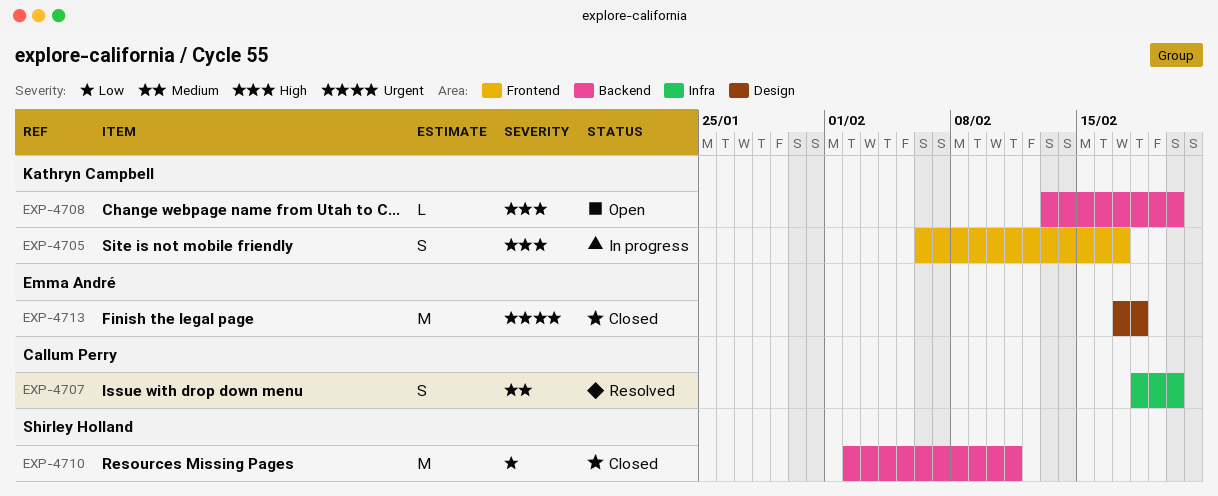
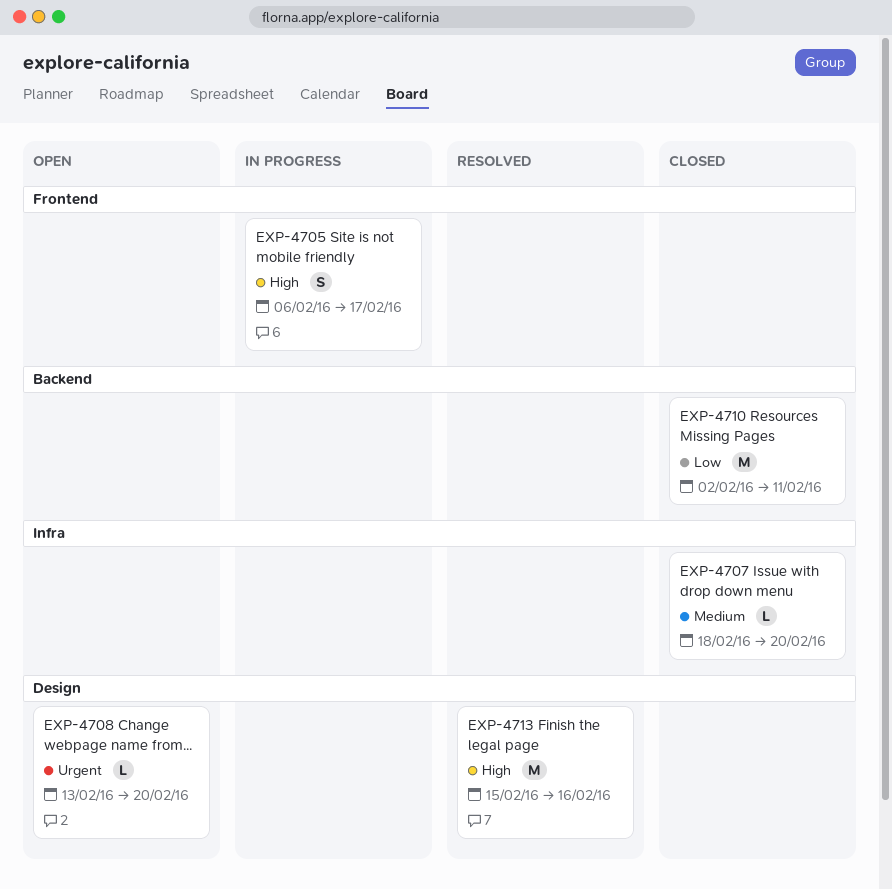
EXP-4707, status: Resolved -> Closed
EXP-4707, estimate: S -> L
EXP-4708, priority: High -> Urgent
EXP-4708, label: Backend -> Design
EXP-4713, status: Closed -> Resolved
EXP-4713, priority: Urgent -> High
EXP-4713, start: Feb 17 -> Feb 15
EXP-4713, due: Feb 18 -> Feb 16

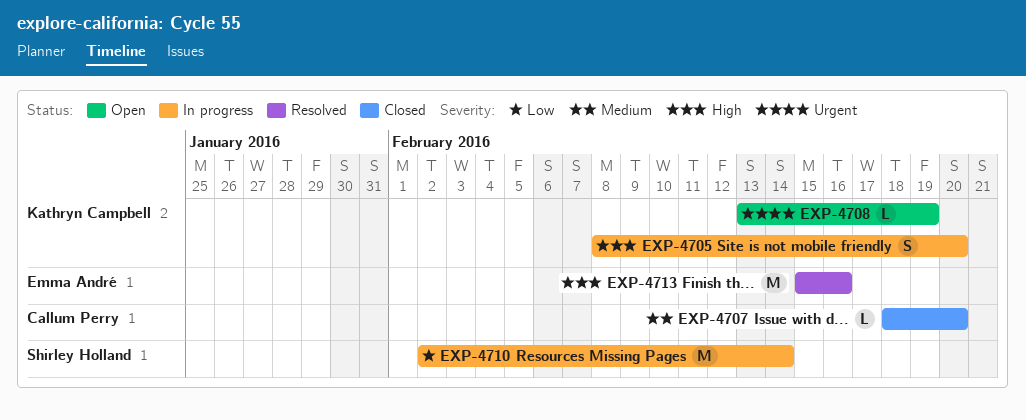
EXP-4705, start: Feb 6 -> Feb 8
EXP-4705, due: Feb 17 -> Feb 20
EXP-4708, due: Feb 20 -> Feb 19
EXP-4710, status: Closed -> In progress
EXP-4710, due: Feb 11 -> Feb 14

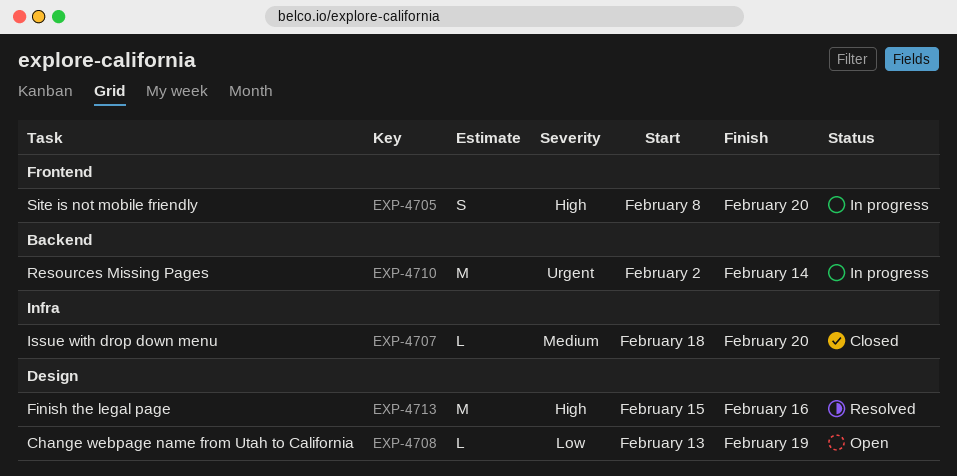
EXP-4708, priority: Urgent -> Low
EXP-4710, priority: Low -> Urgent

